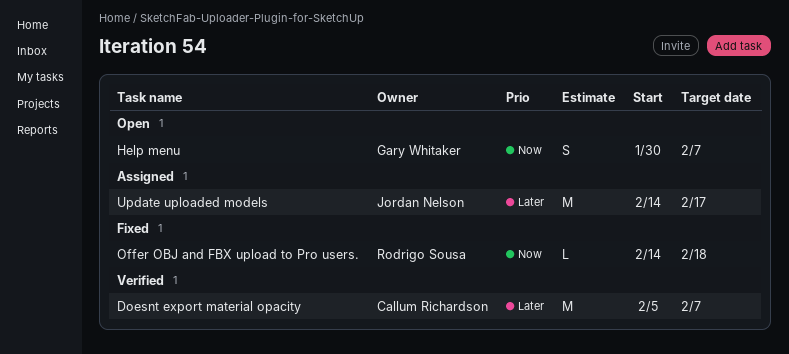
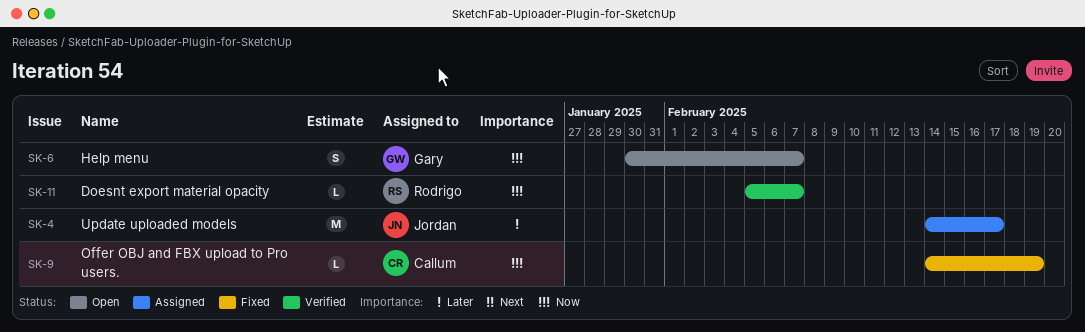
Doesnt export material opacity, owner: Callum Richardson -> Rodrigo Sousa
Doesnt export material opacity, priority: Later -> Now
Doesnt export material opacity, estimate: M -> L
Offer OBJ and FBX upload to Pro users., owner: Rodrigo Sousa -> Callum Richardson
Offer OBJ and FBX upload to Pro users., due: Feb 18 -> Feb 19

